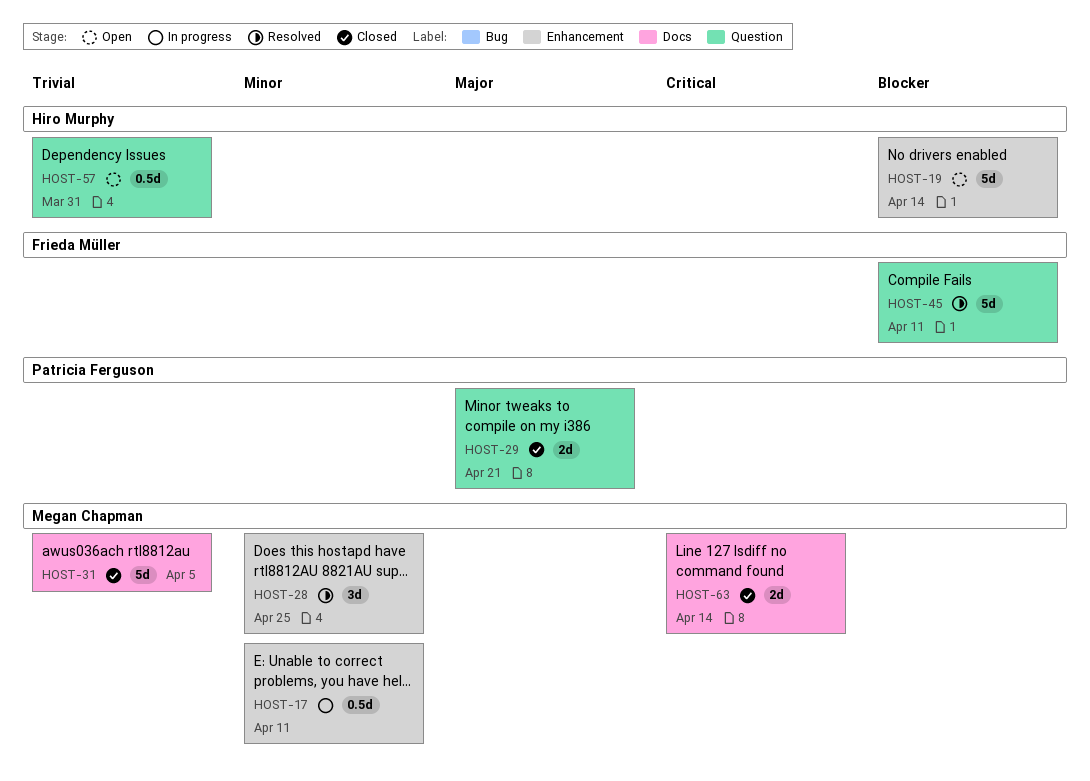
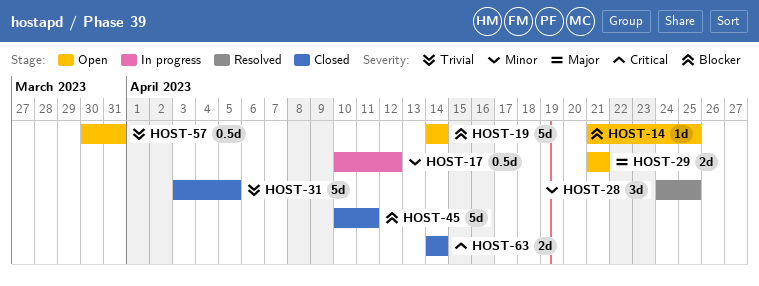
HOST-14: none -> present
HOST-17, due: Apr 11 -> Apr 12
HOST-29, status: Closed -> Open
HOST-45, status: Resolved -> Closed

